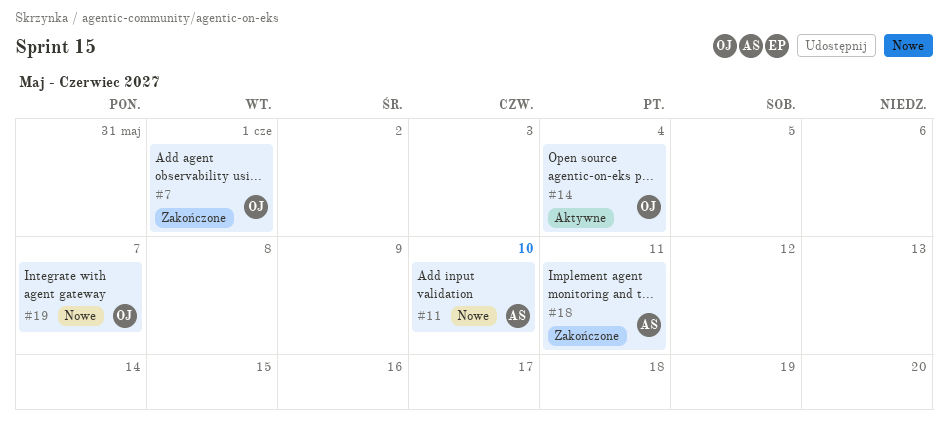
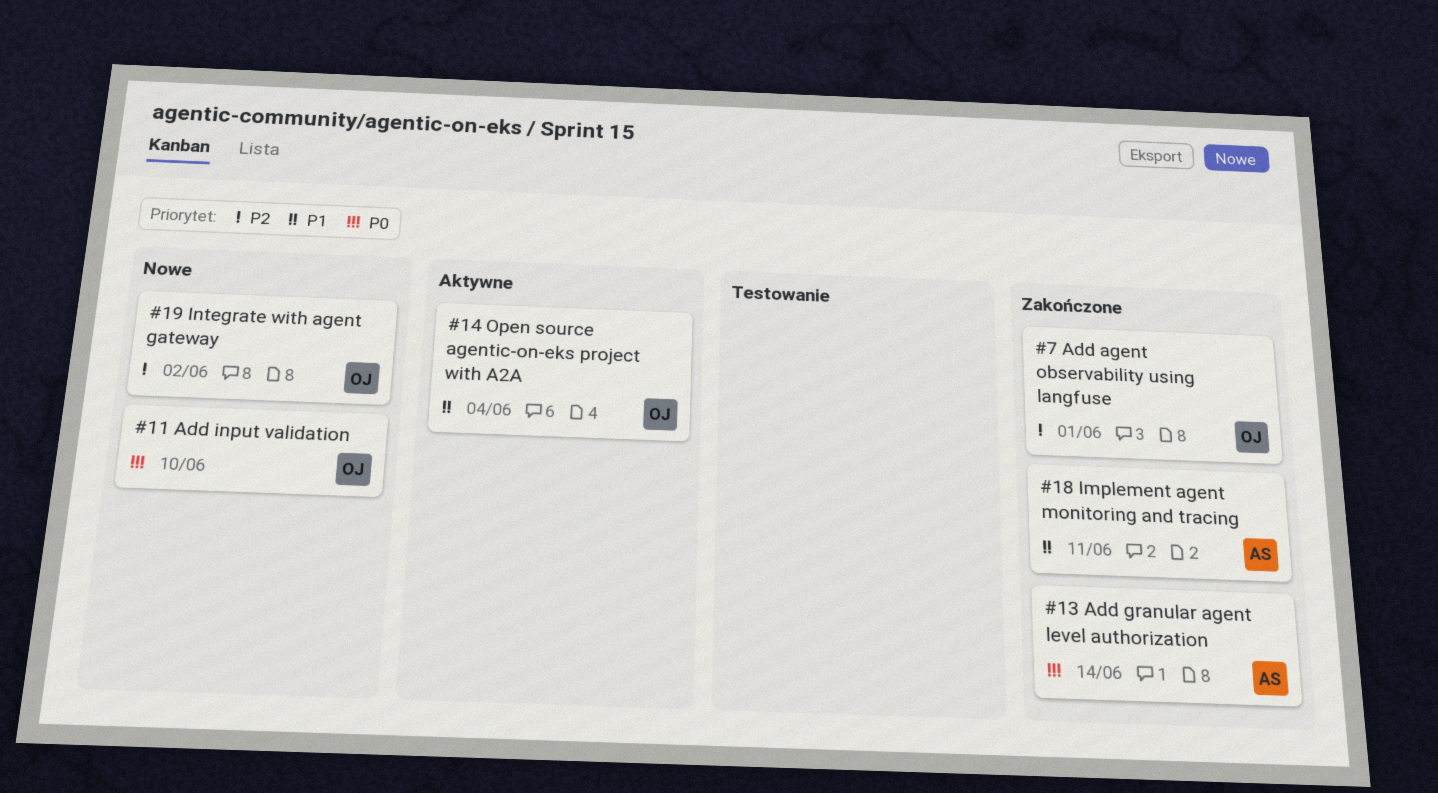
#11, owner: AS -> OJ
#13: none -> present
#19, due: Jun 7 -> Jun 2

